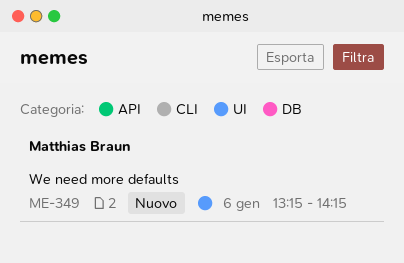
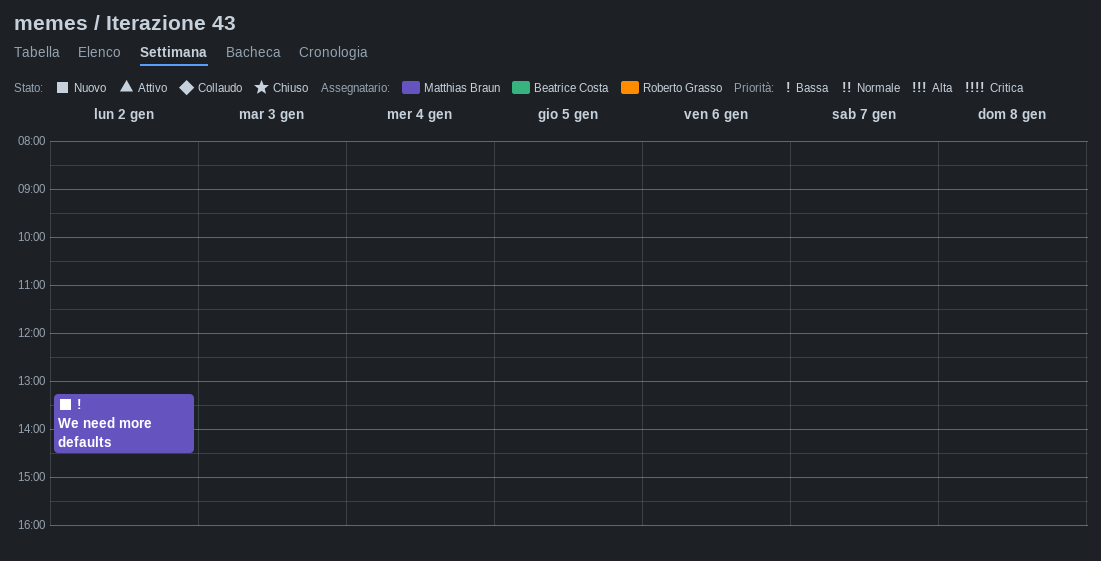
We need more defaults, day: Jan 6 -> Jan 2
We need more defaults, ends: 14:15 -> 14:30

